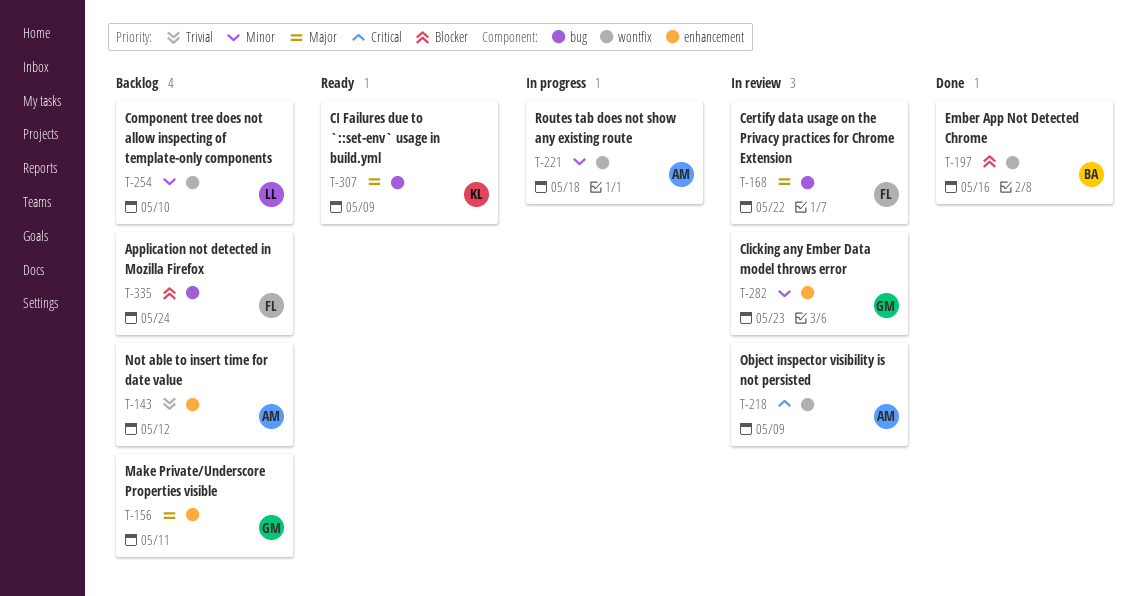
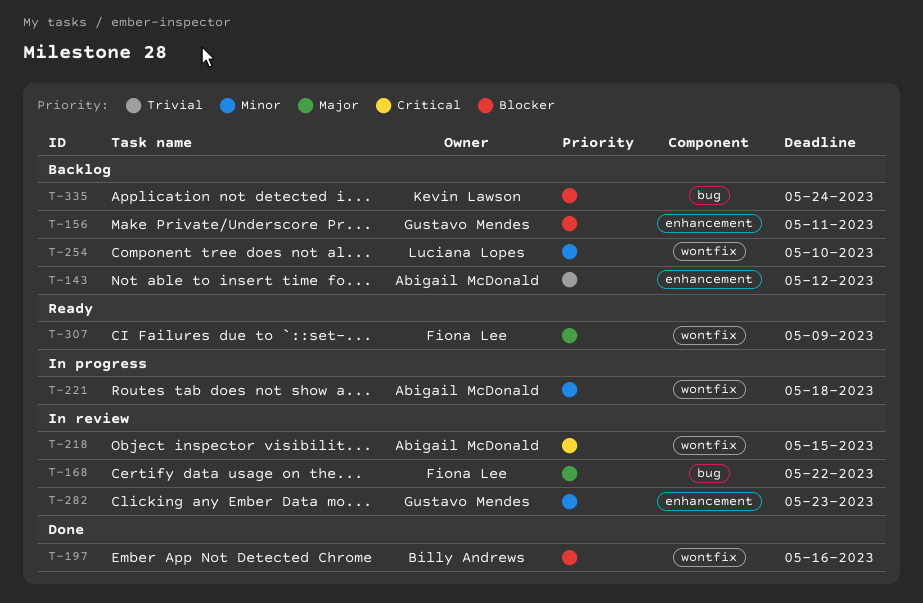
T-156, priority: Major -> Blocker
T-218, due: May 9 -> May 15
T-307, owner: Kevin Lawson -> Fiona Lee
T-307, label: bug -> wontfix
T-335, owner: Fiona Lee -> Kevin Lawson

